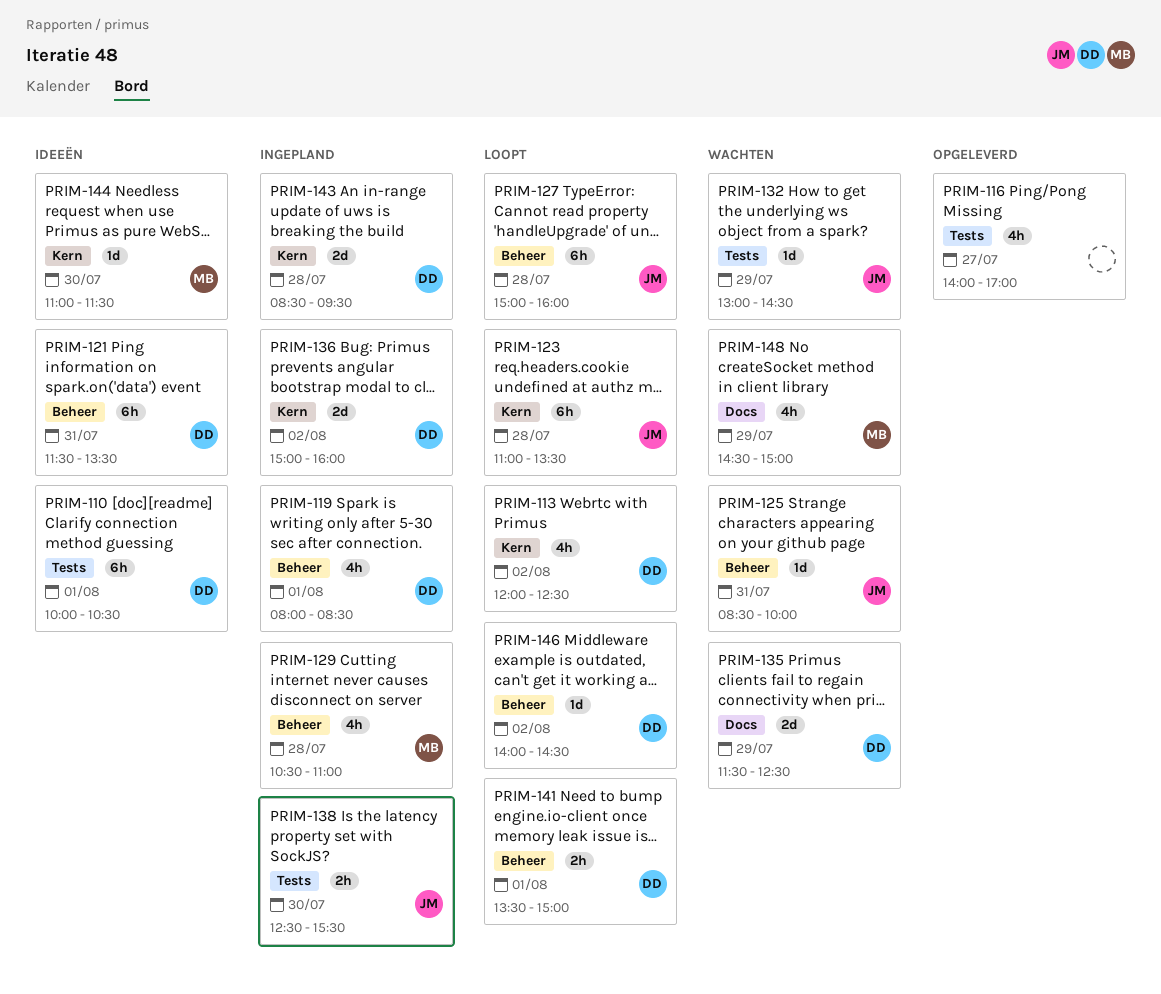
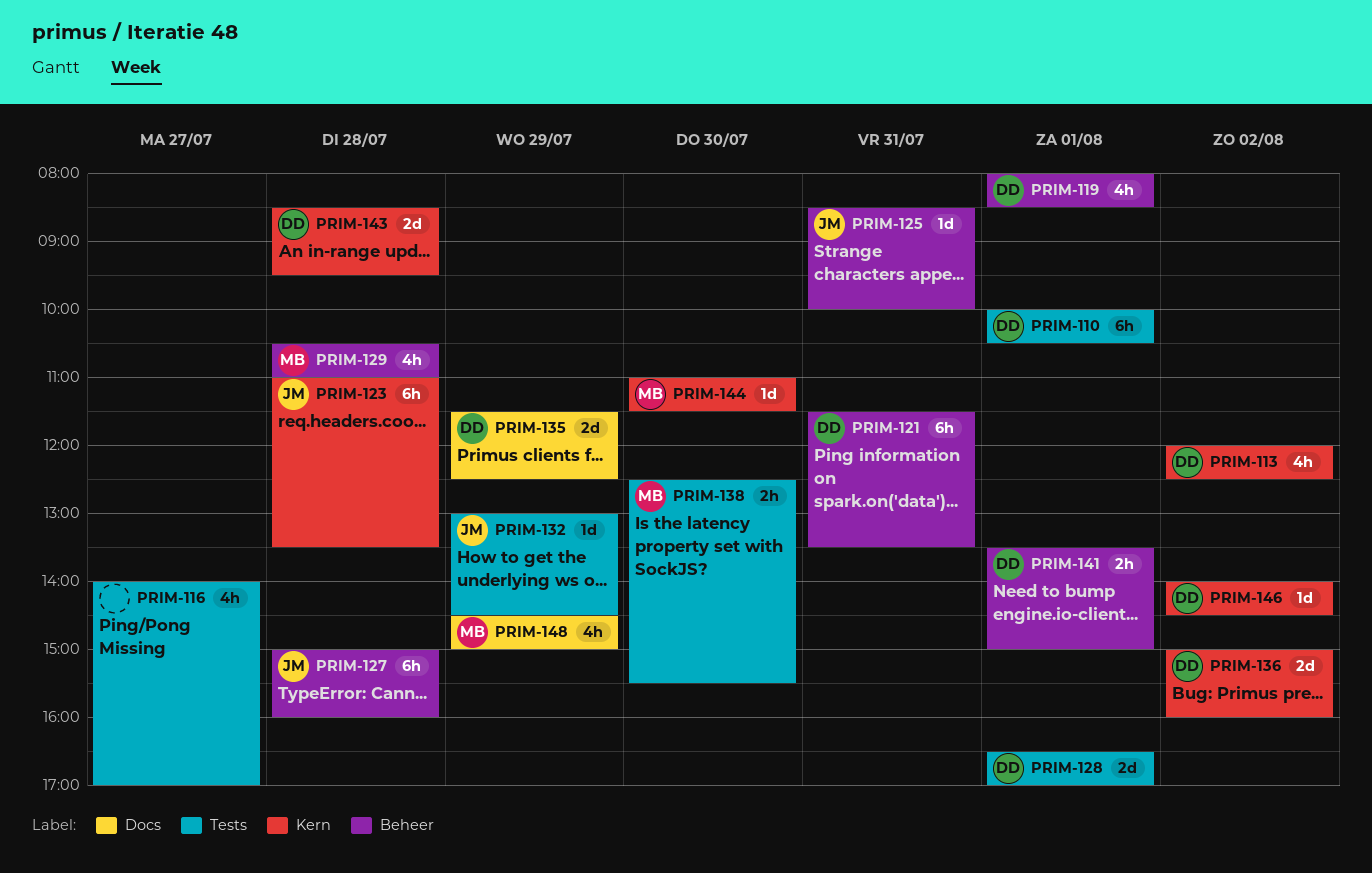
PRIM-128: none -> present
PRIM-138, owner: JM -> MB
PRIM-146, label: Beheer -> Kern

